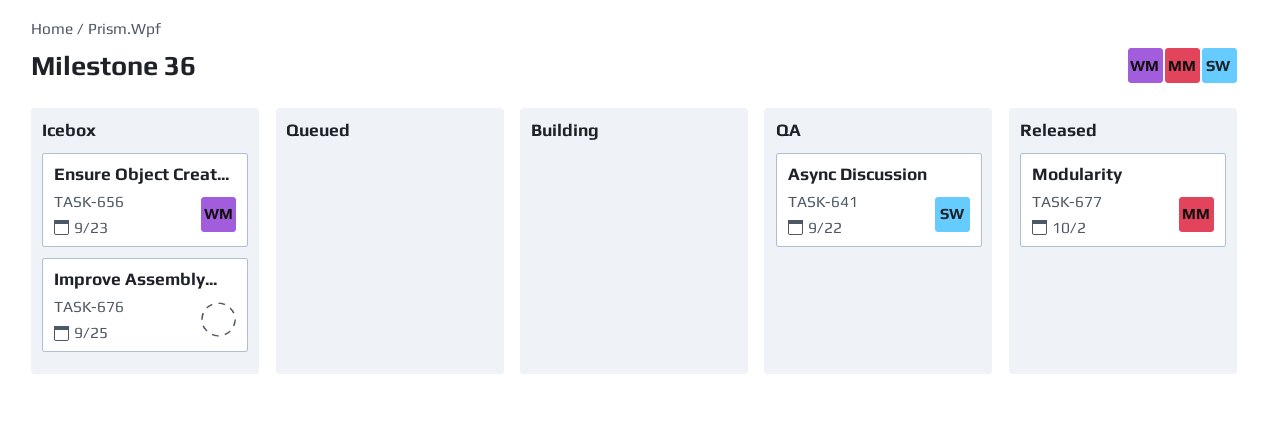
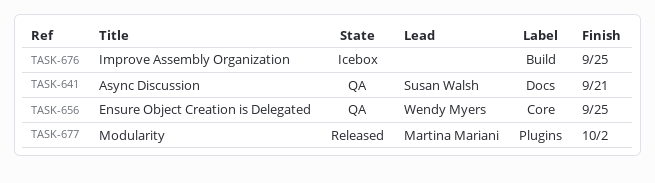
TASK-641, due: Sep 22 -> Sep 21
TASK-656, status: Icebox -> QA
TASK-656, due: Sep 23 -> Sep 25

